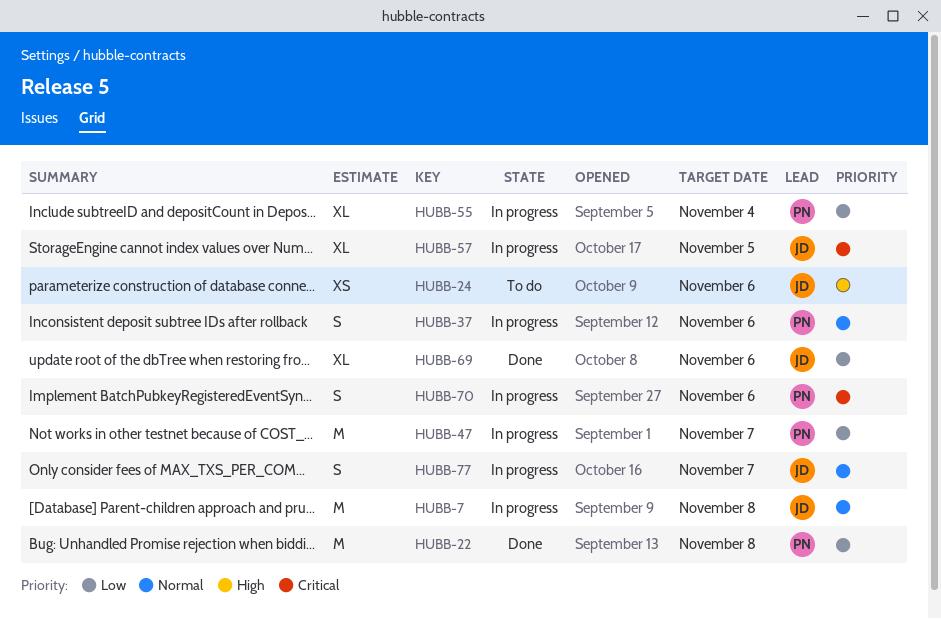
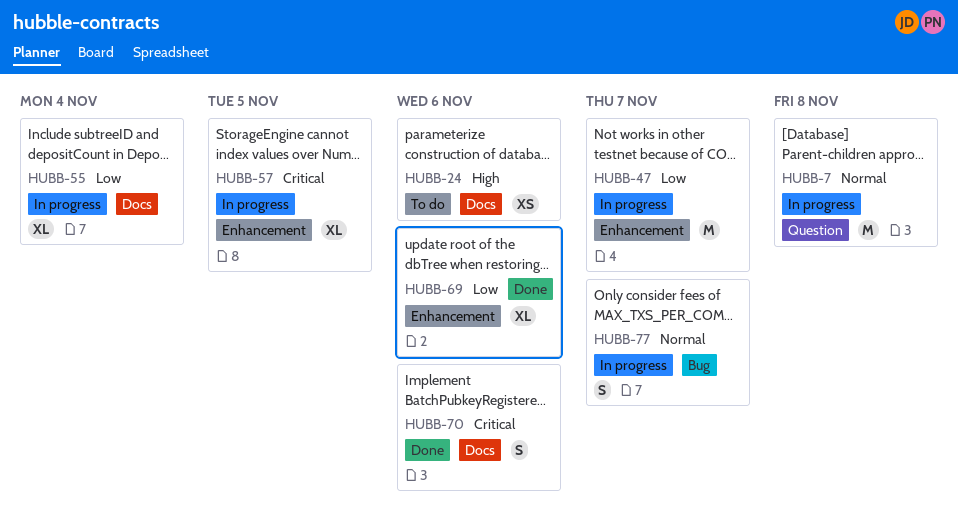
HUBB-22: present -> none
HUBB-37: present -> none
HUBB-70, status: In progress -> Done

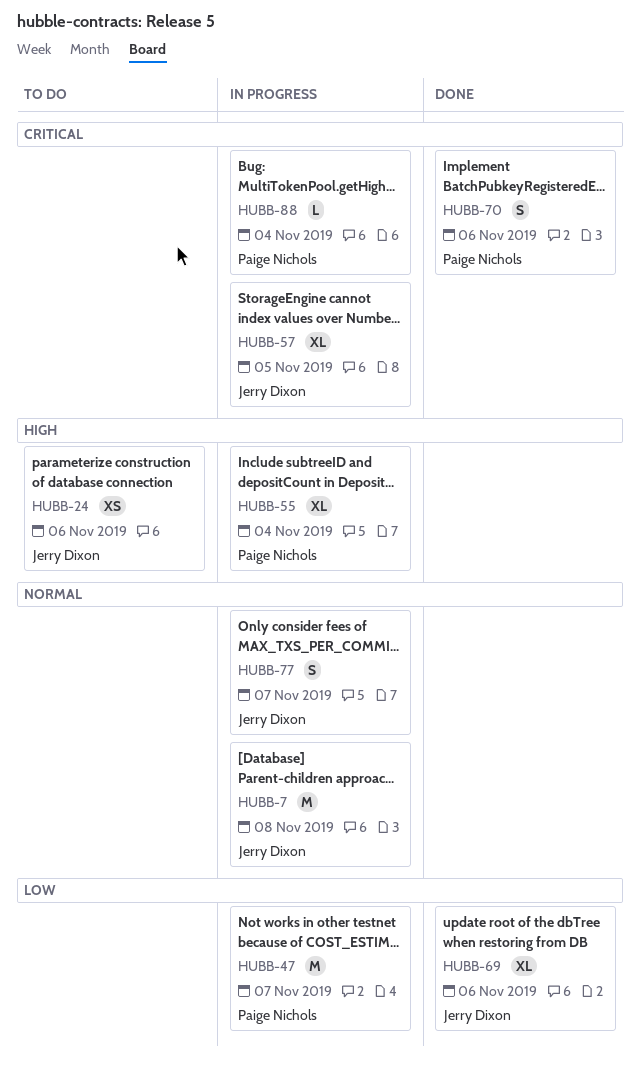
HUBB-55, priority: Low -> High
HUBB-88: none -> present

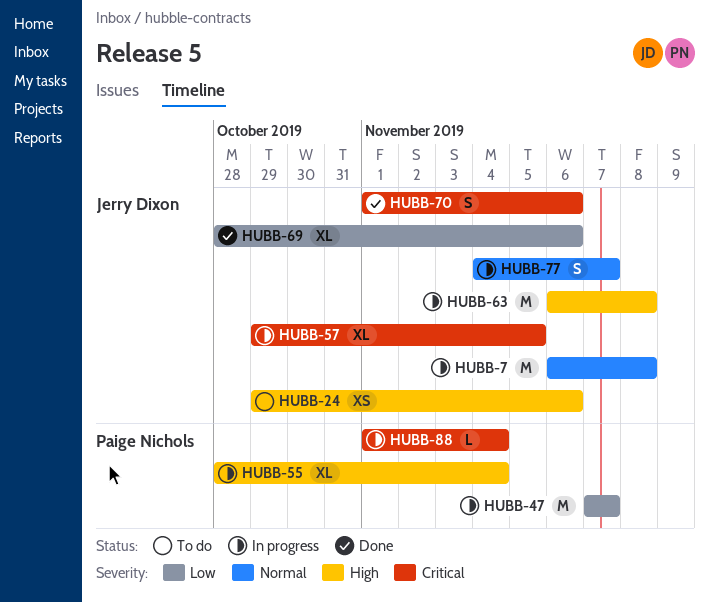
HUBB-63: none -> present
HUBB-70, owner: Paige Nichols -> Jerry Dixon

